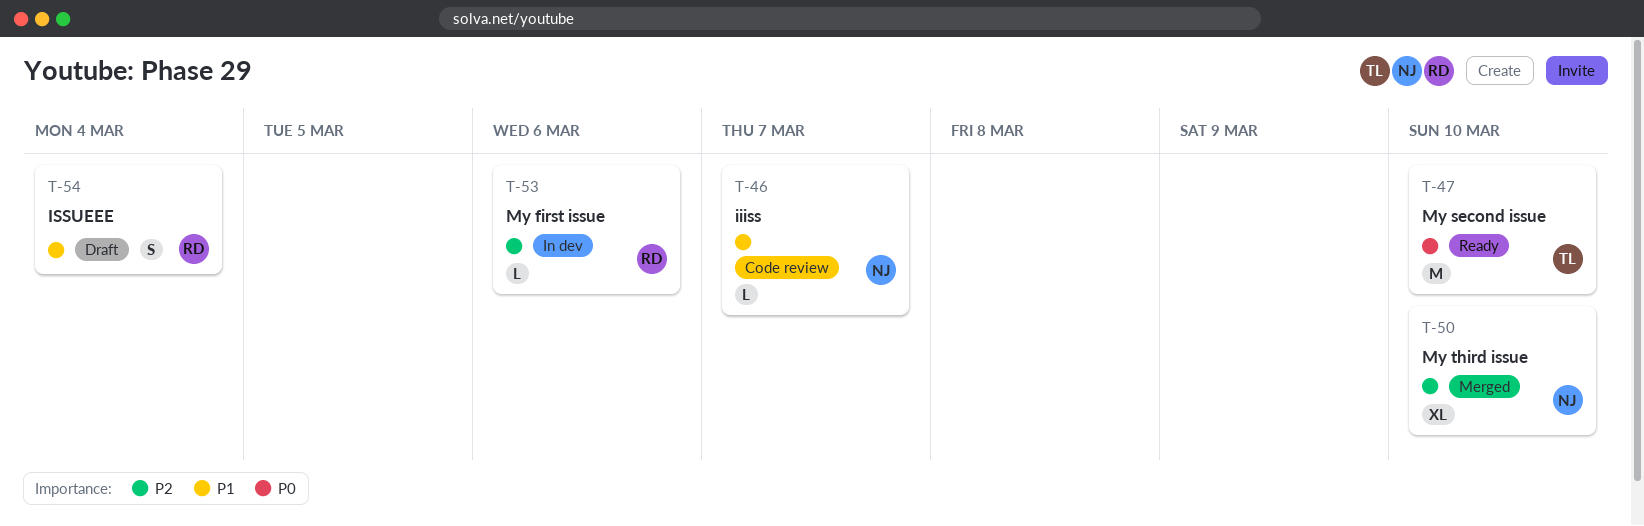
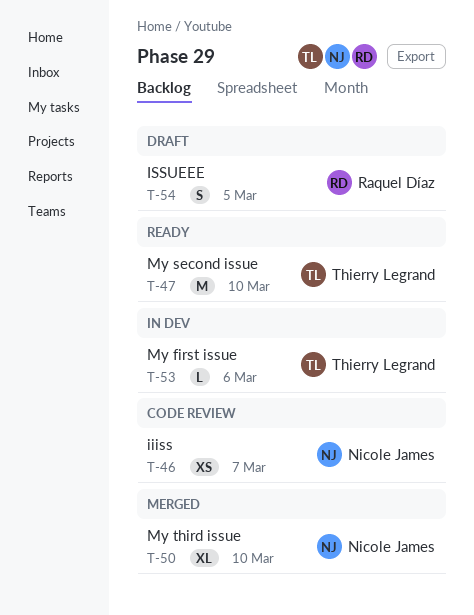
T-46, estimate: L -> XS
T-53, owner: Raquel Díaz -> Thierry Legrand
T-54, due: Mar 4 -> Mar 5

